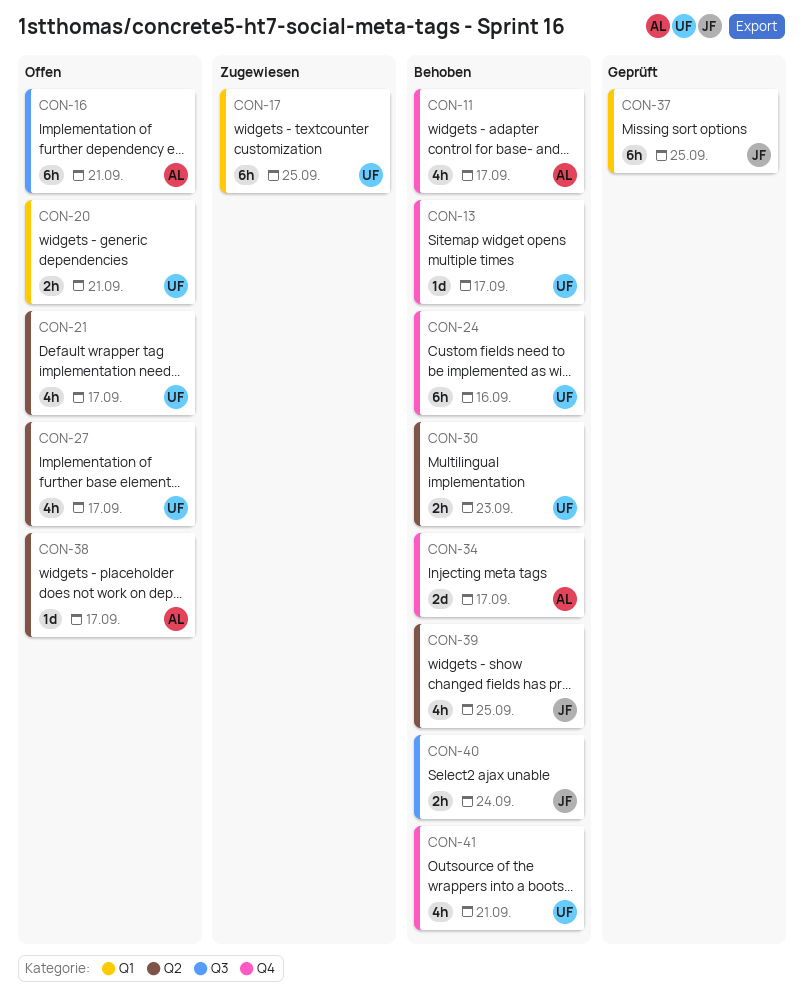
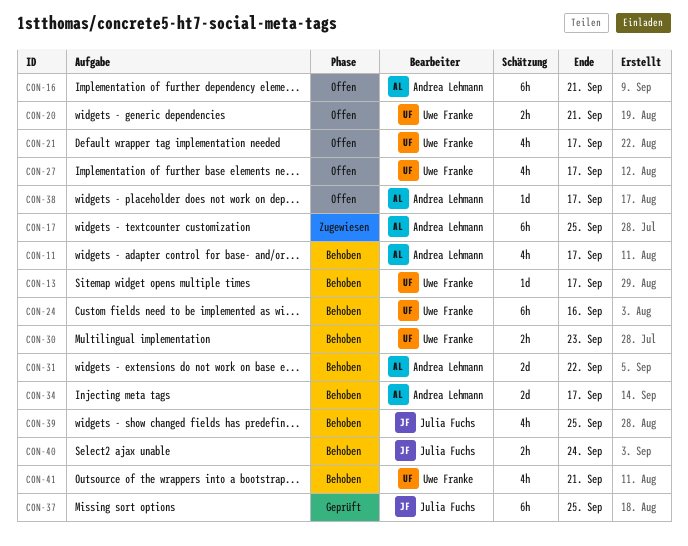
CON-17, owner: Uwe Franke -> Andrea Lehmann
CON-31: none -> present

